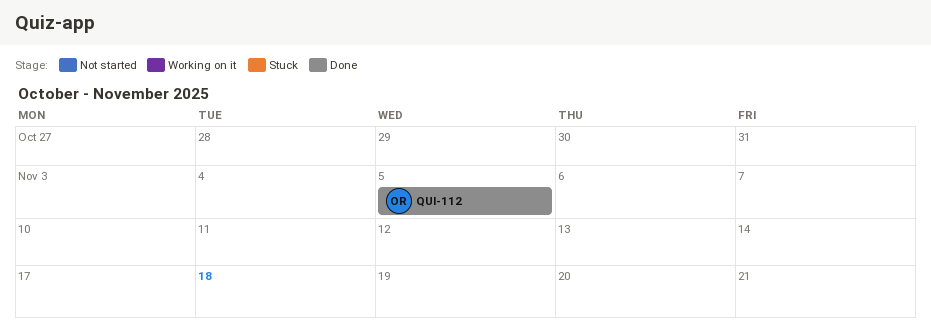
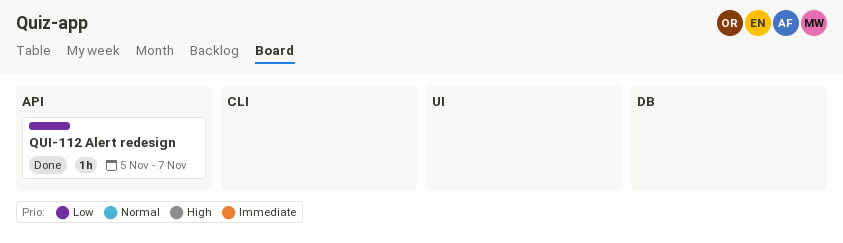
QUI-112, due: Nov 5 -> Nov 7

